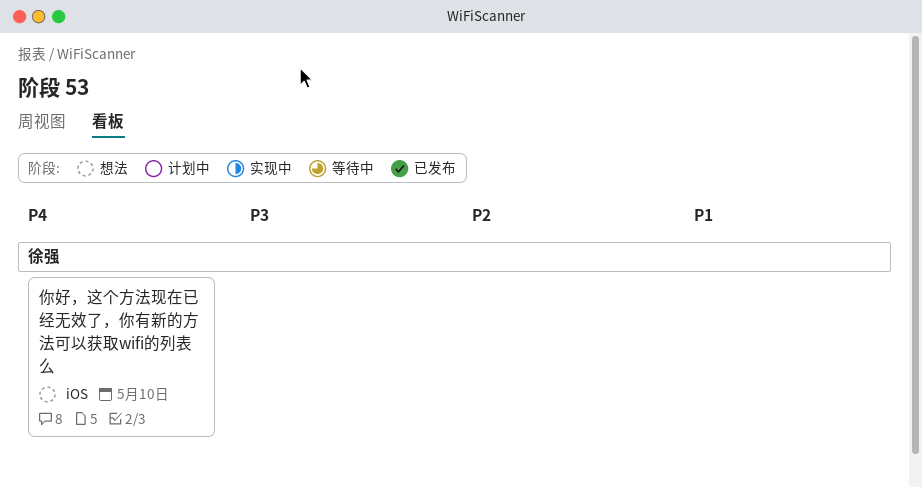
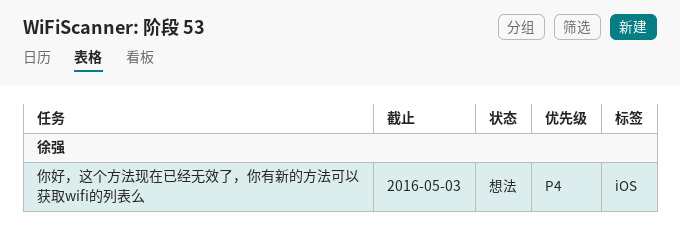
你好，这个方法现在已经无效了，你有新的方法可以获取wifi的列表么, due: May 10 -> May 3

